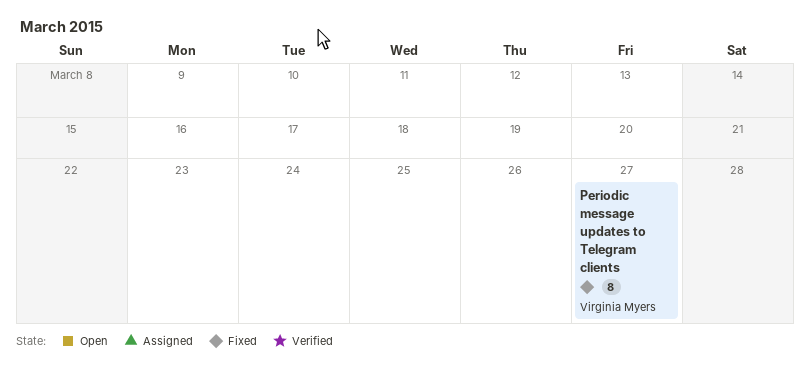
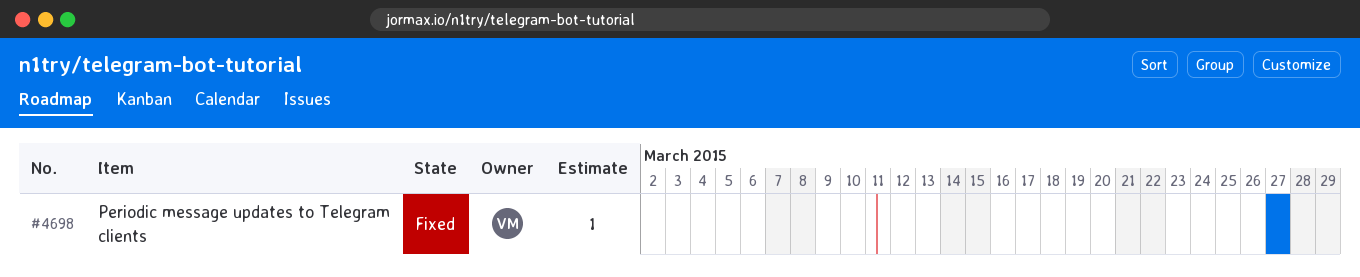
Periodic message updates to Telegram clients, estimate: 8 -> 1

